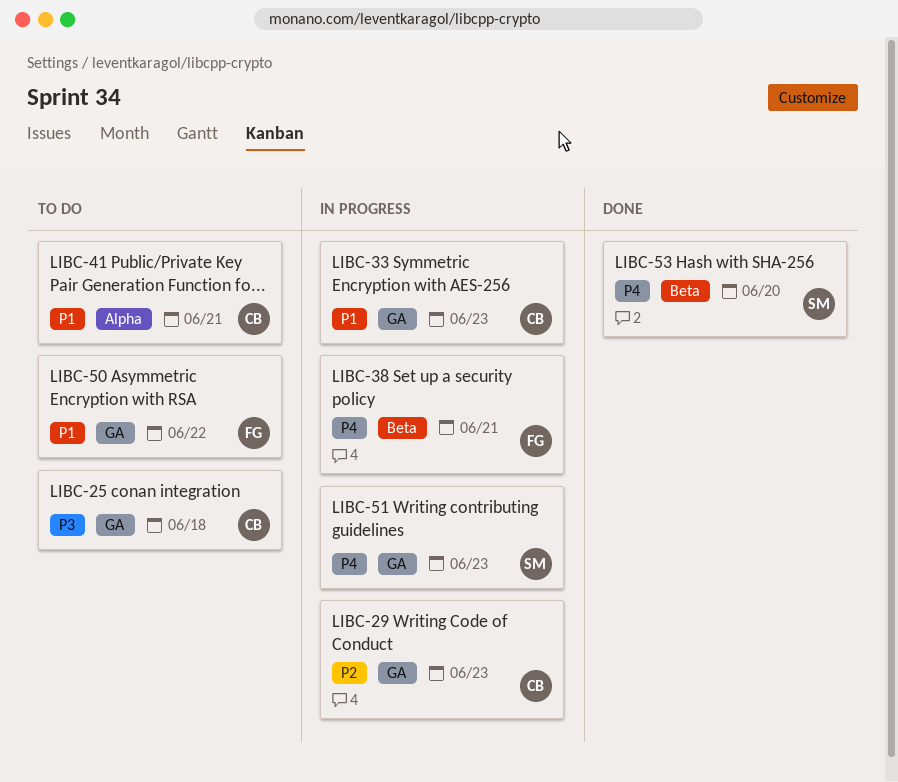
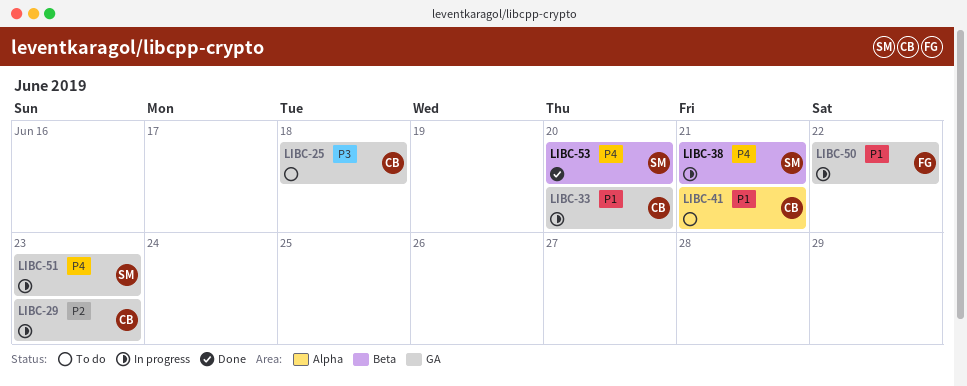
LIBC-33, due: Jun 23 -> Jun 20
LIBC-38, owner: FG -> SM
LIBC-50, status: To do -> In progress

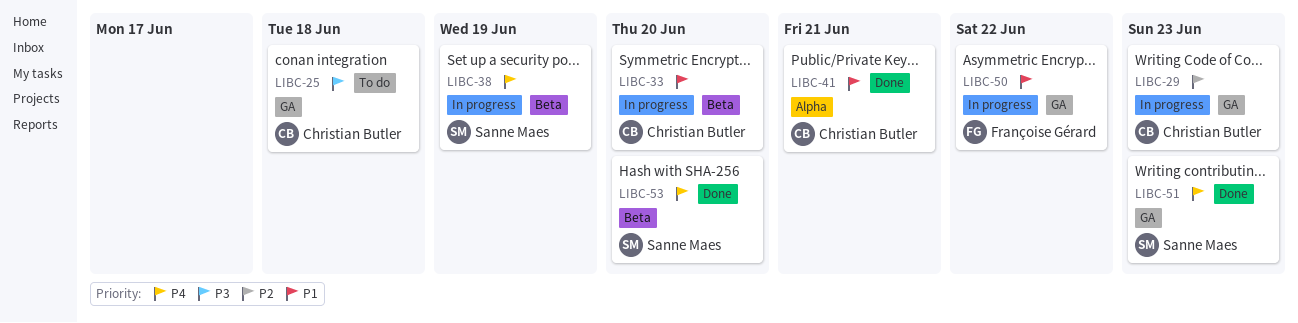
LIBC-33, label: GA -> Beta
LIBC-38, due: Jun 21 -> Jun 19
LIBC-41, status: To do -> Done
LIBC-51, status: In progress -> Done

